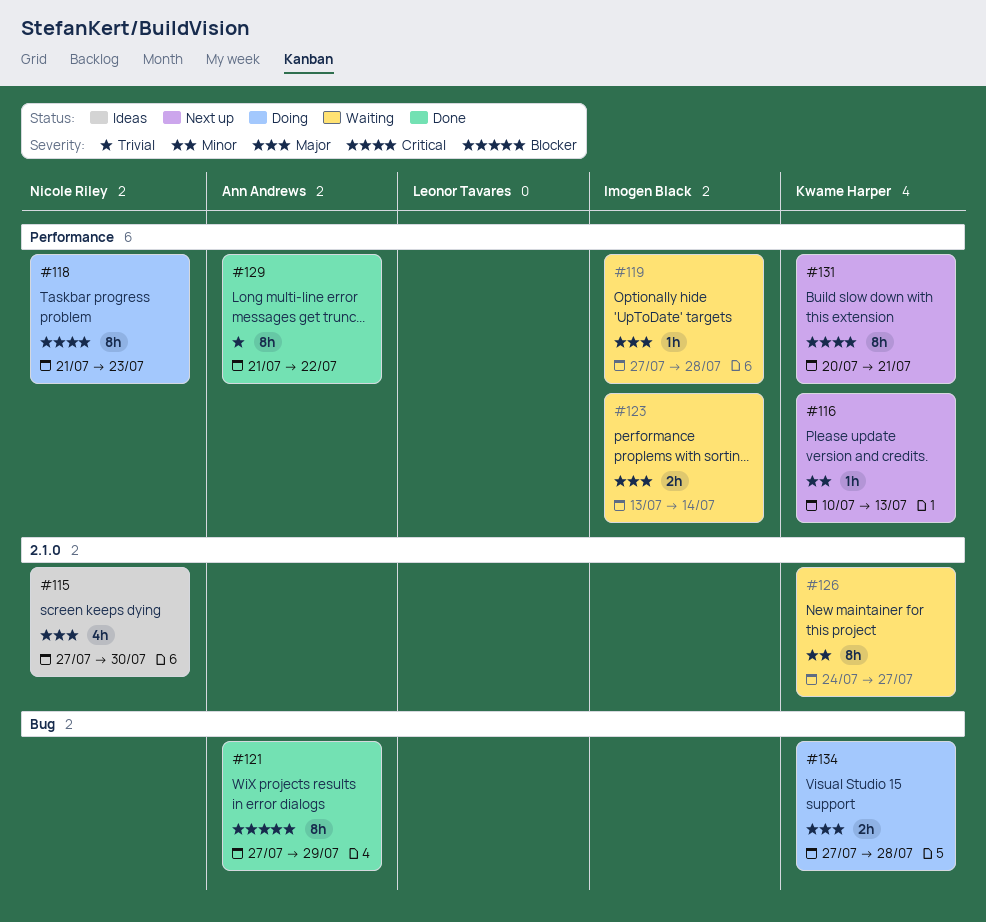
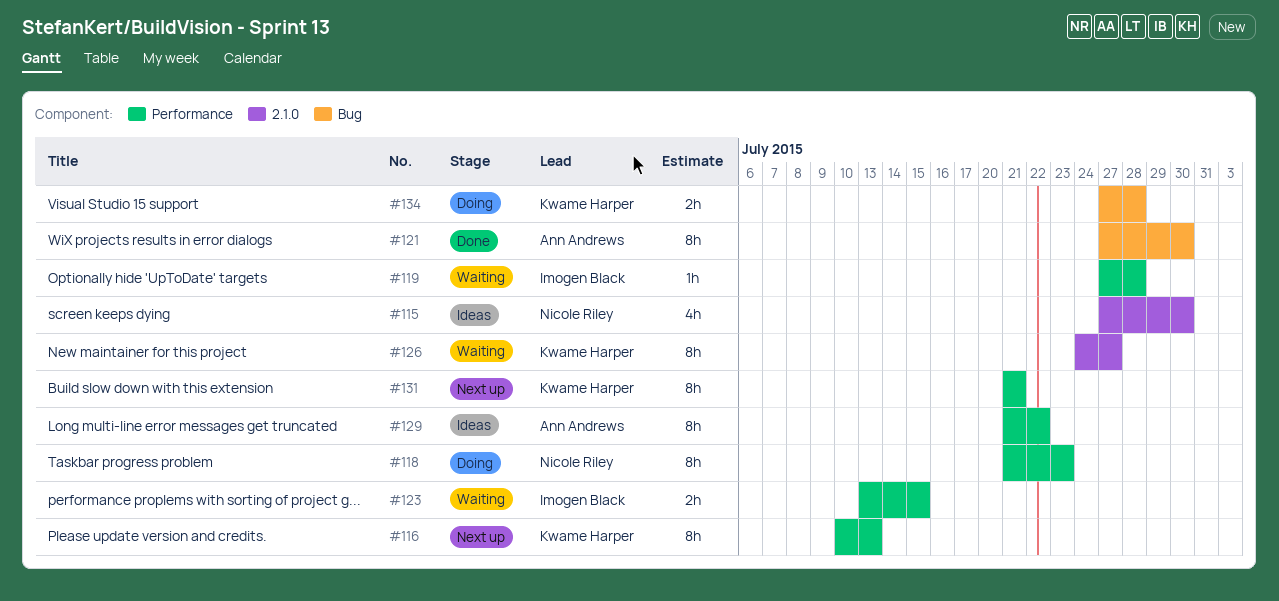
#116, estimate: 1h -> 8h
#121, due: Jul 29 -> Jul 30
#123, due: Jul 14 -> Jul 15
#129, status: Done -> Ideas
#131, start: Jul 20 -> Jul 21

